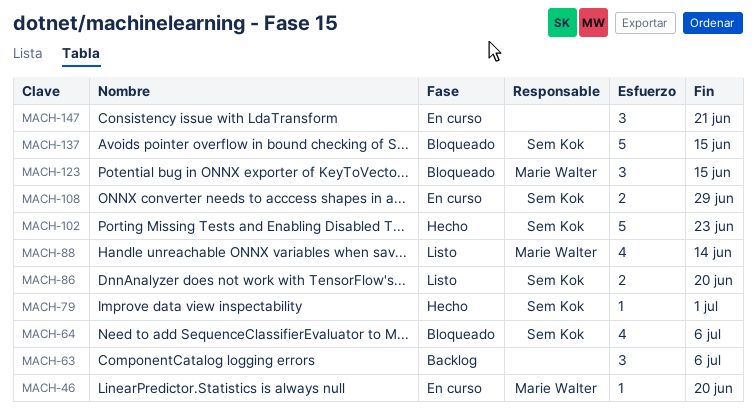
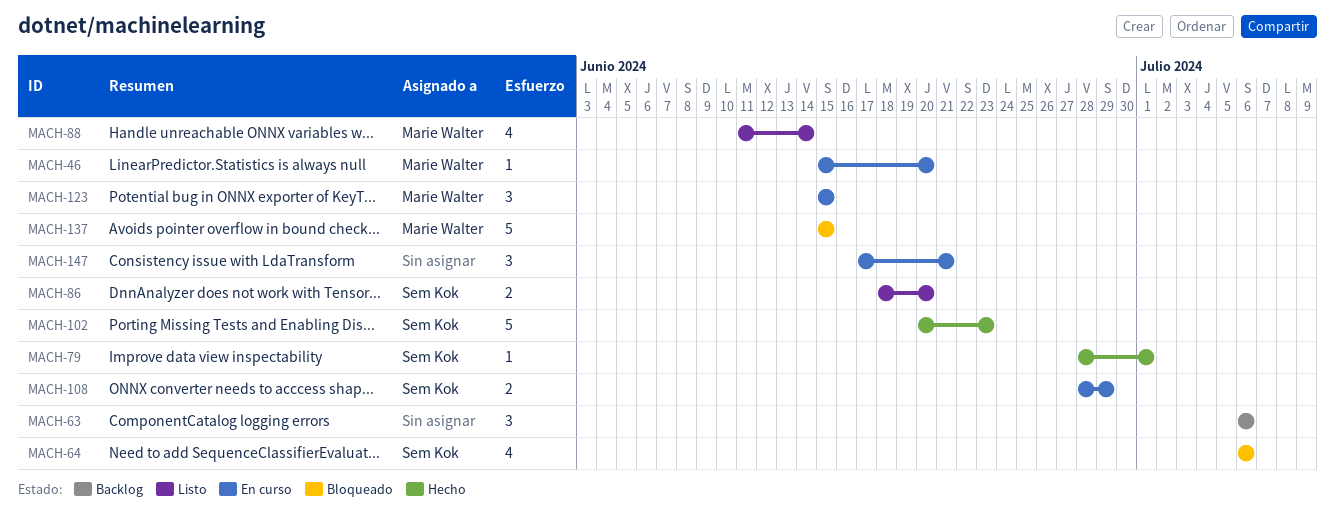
MACH-123, status: Bloqueado -> En curso
MACH-137, owner: Sem Kok -> Marie Walter

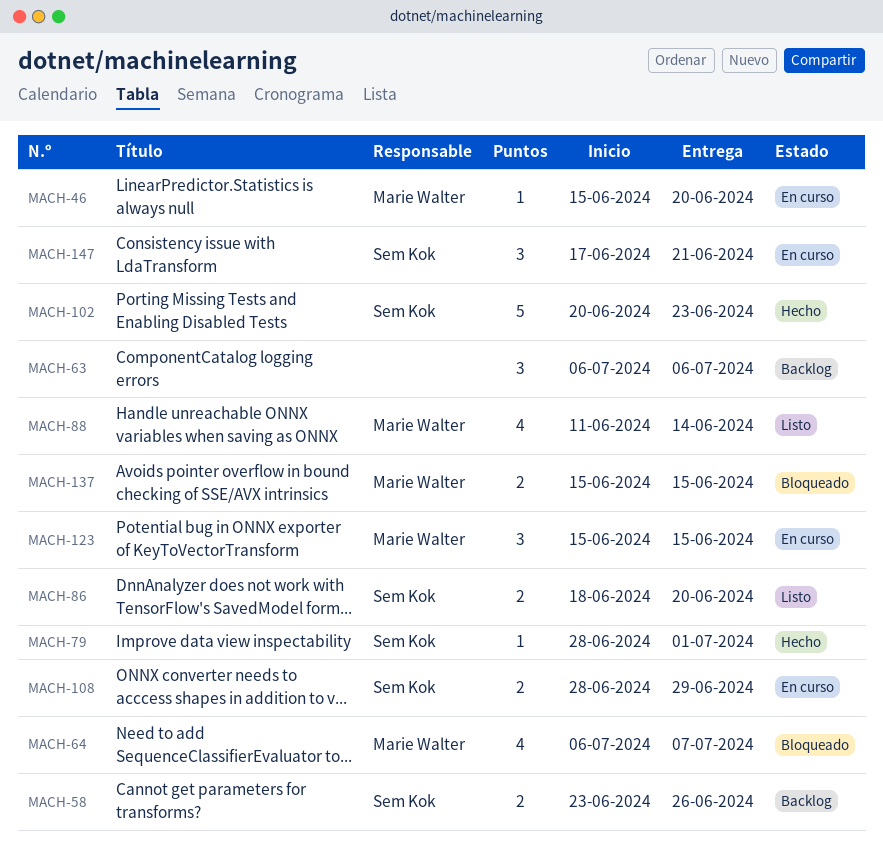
MACH-58: none -> present
MACH-64, owner: Sem Kok -> Marie Walter
MACH-64, due: Jul 6 -> Jul 7
MACH-137, estimate: 5 -> 2
MACH-147, owner: none -> Sem Kok

